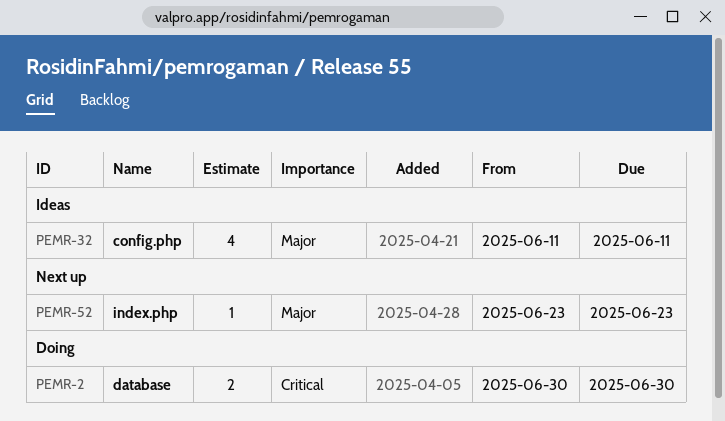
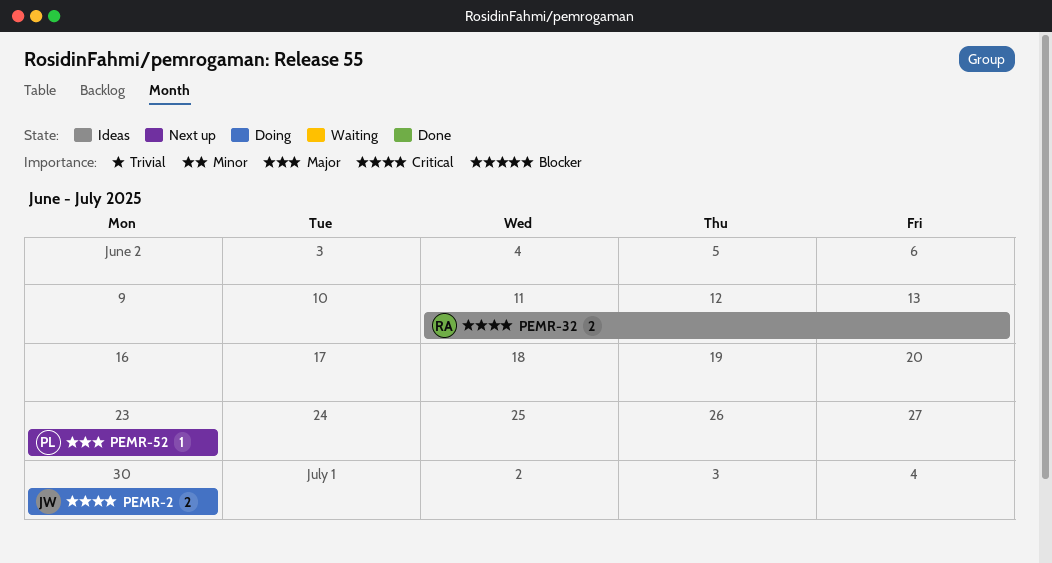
PEMR-32, priority: Major -> Critical
PEMR-32, estimate: 4 -> 2
PEMR-32, due: Jun 11 -> Jun 13

